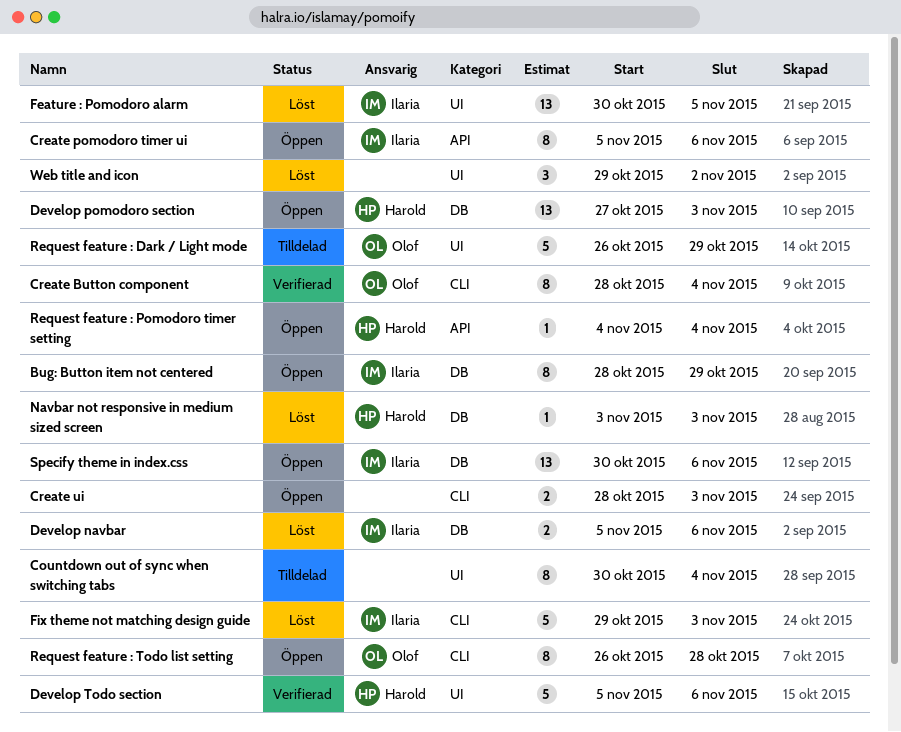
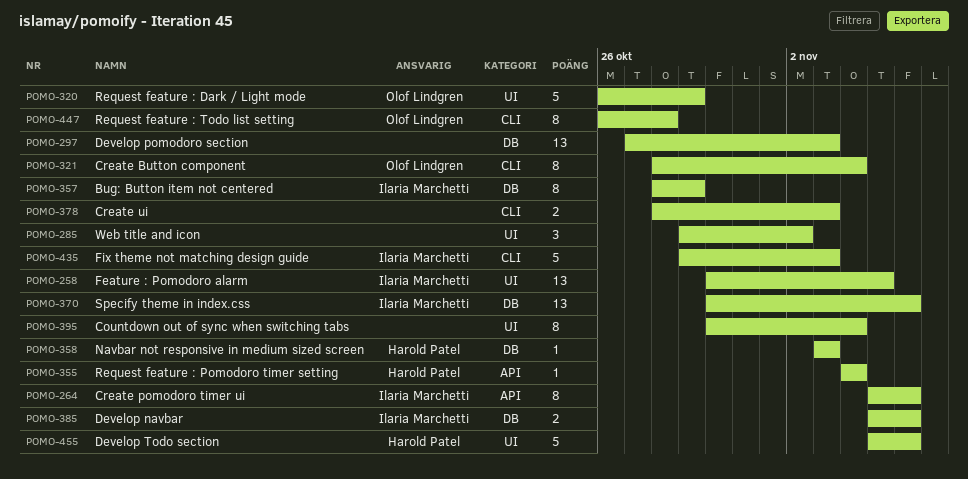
Develop pomodoro section, owner: Harold Patel -> none

